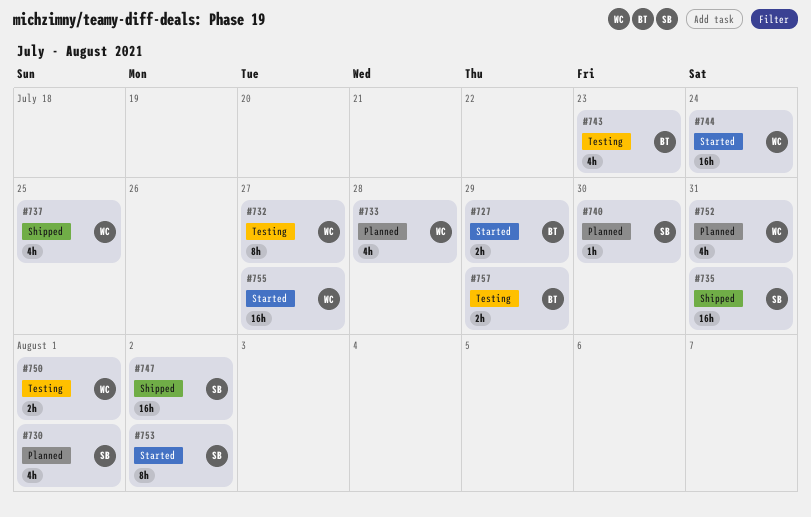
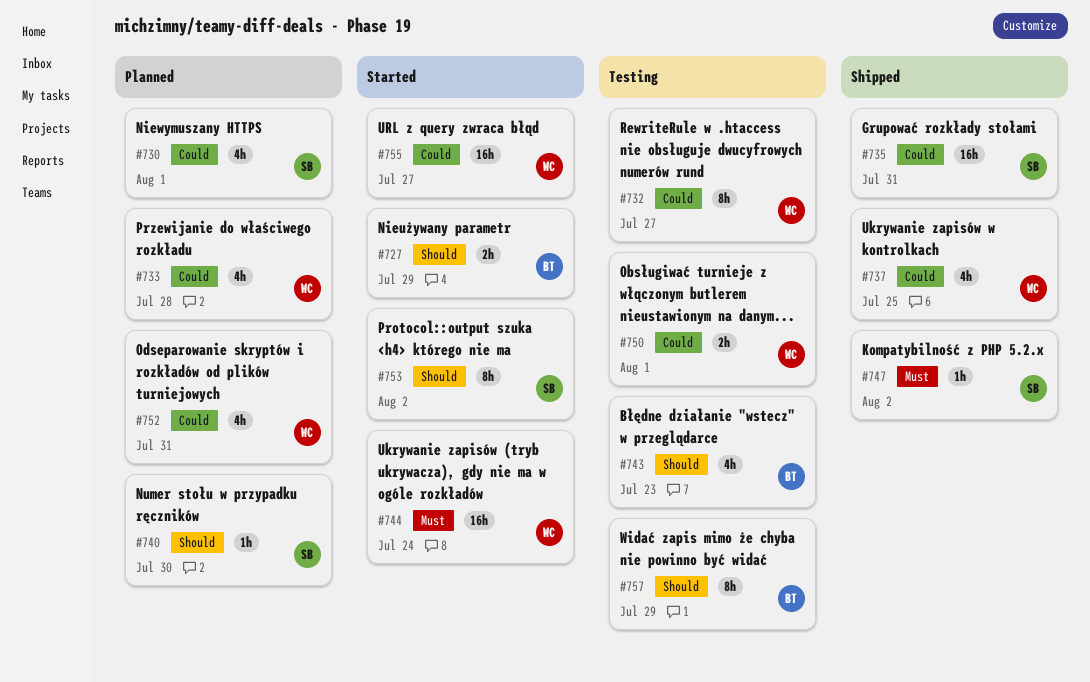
#747, estimate: 16h -> 1h
#757, estimate: 2h -> 8h

